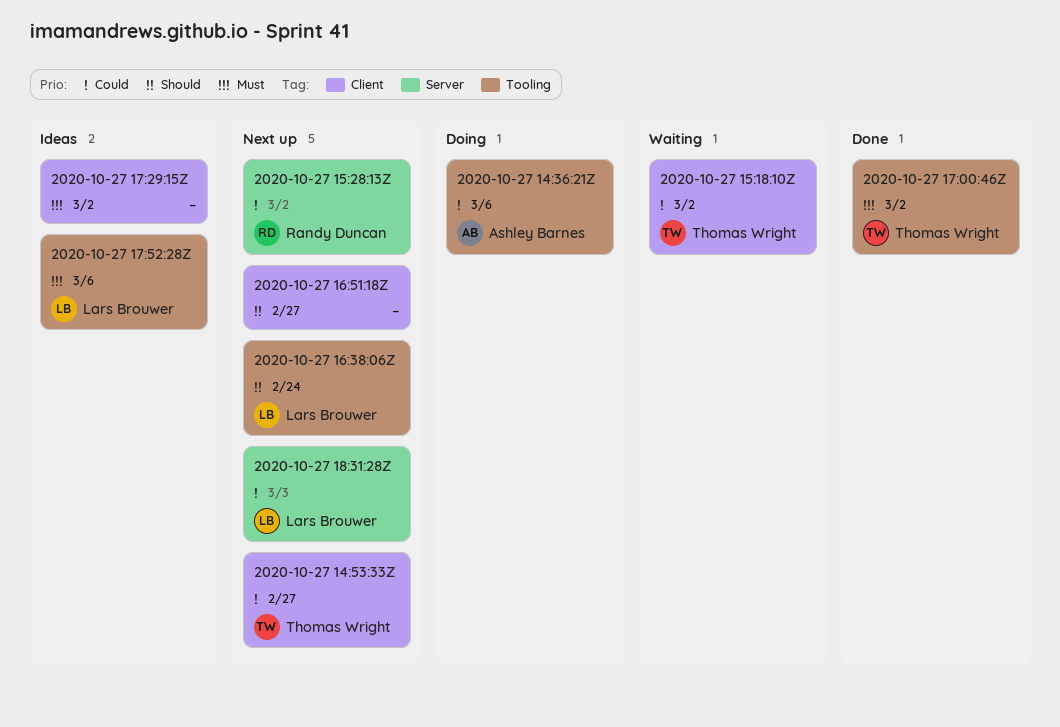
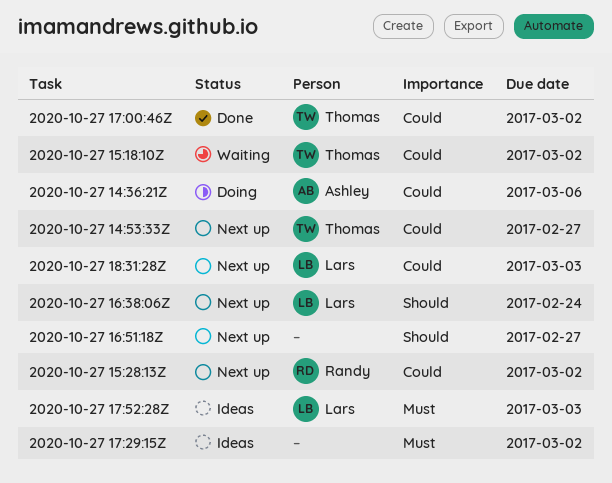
2020-10-27 17:00:46Z, priority: Must -> Could
2020-10-27 17:52:28Z, due: Mar 6 -> Mar 3

